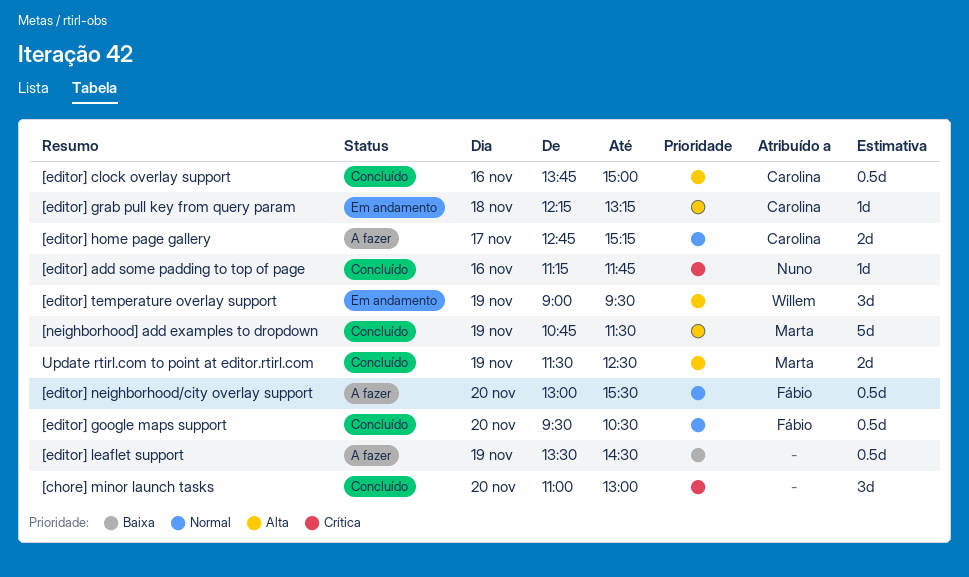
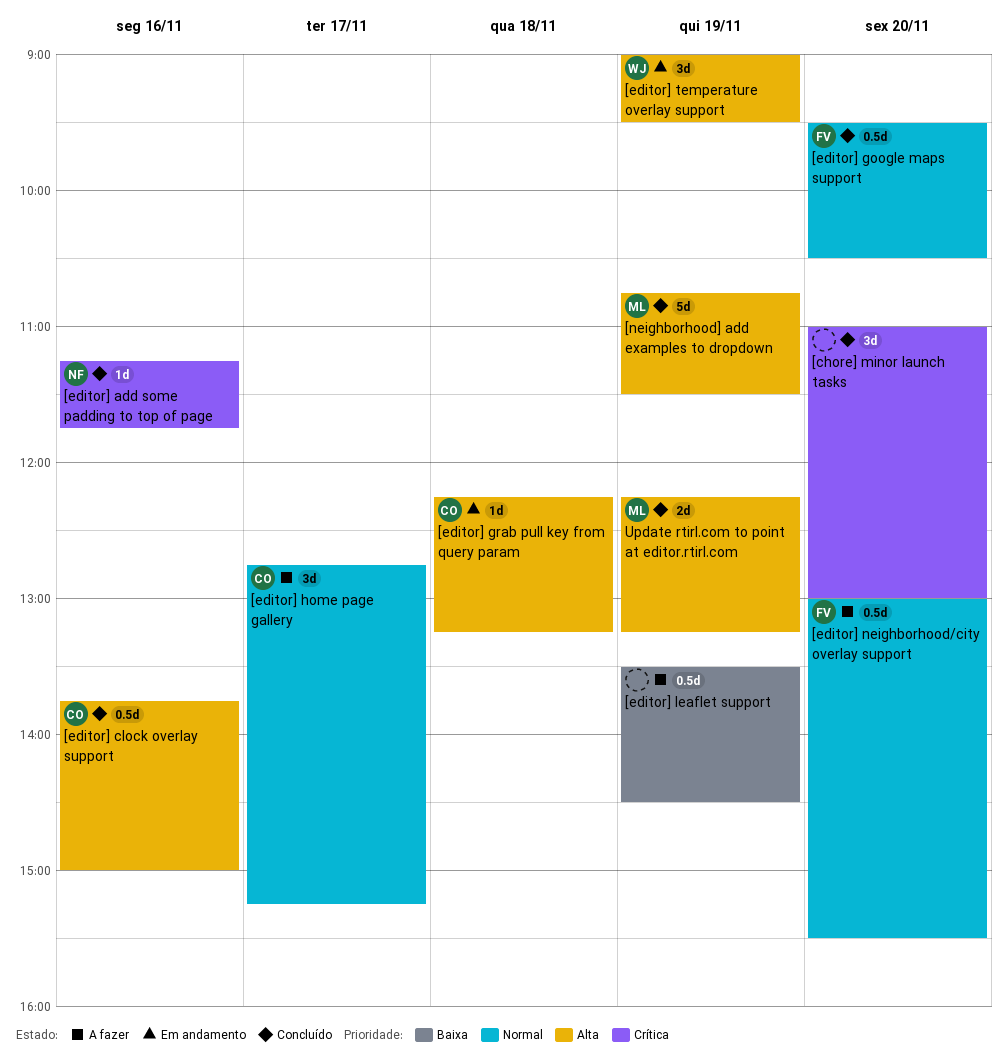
[editor] home page gallery, estimate: 2d -> 3d
Update rtirl.com to point at editor.rtirl.com, begins: 11:30 -> 12:15
Update rtirl.com to point at editor.rtirl.com, ends: 12:30 -> 13:15

